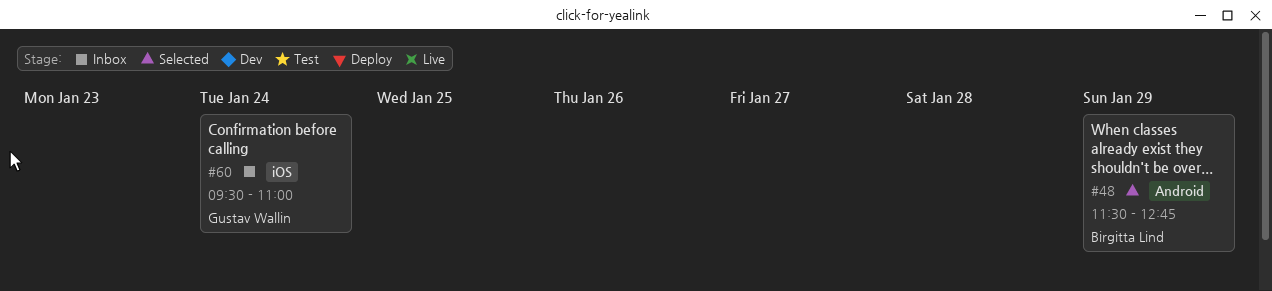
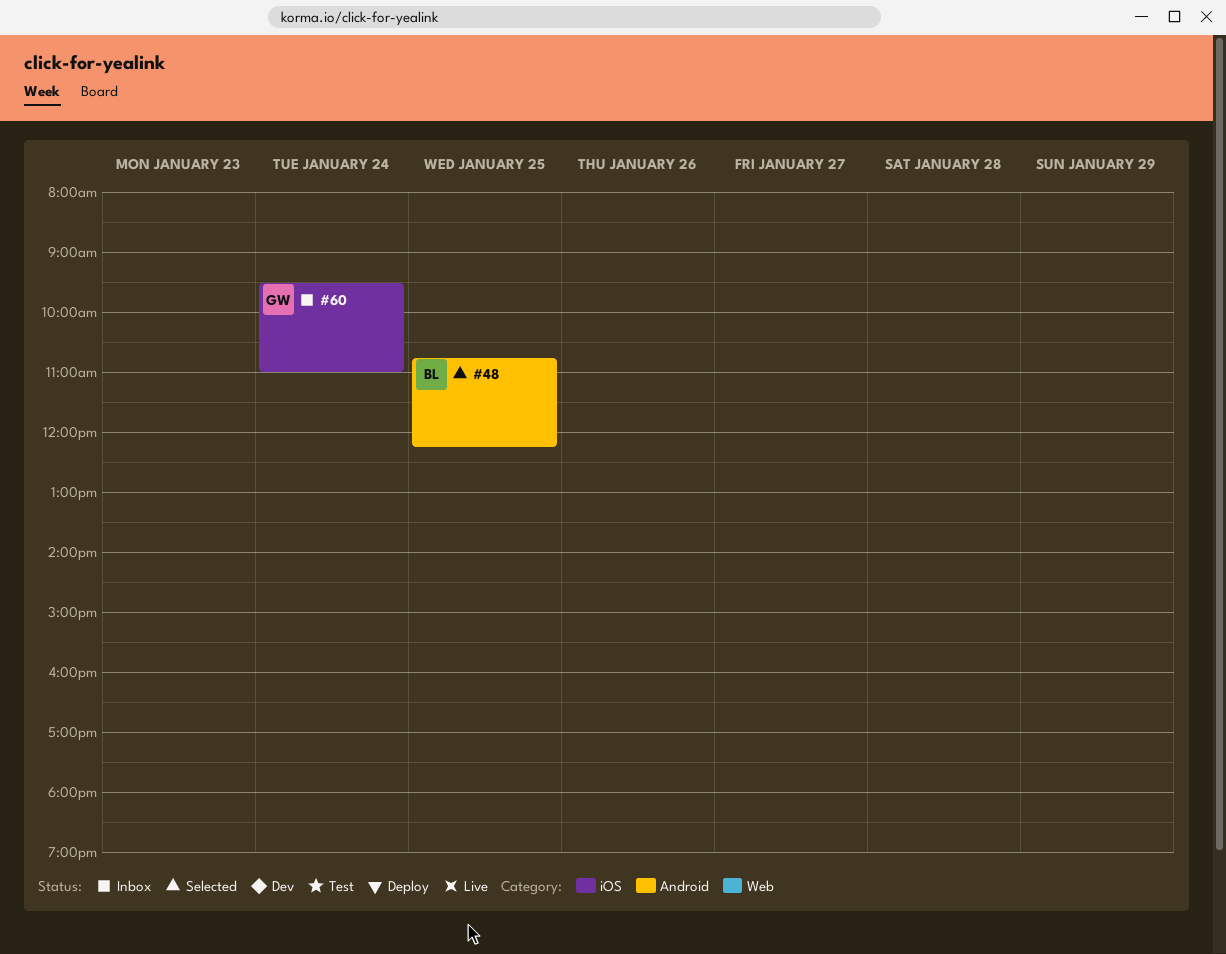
#48, day: Jan 29 -> Jan 25
#48, begins: 11:30 -> 10:45
#48, ends: 12:45 -> 12:15

